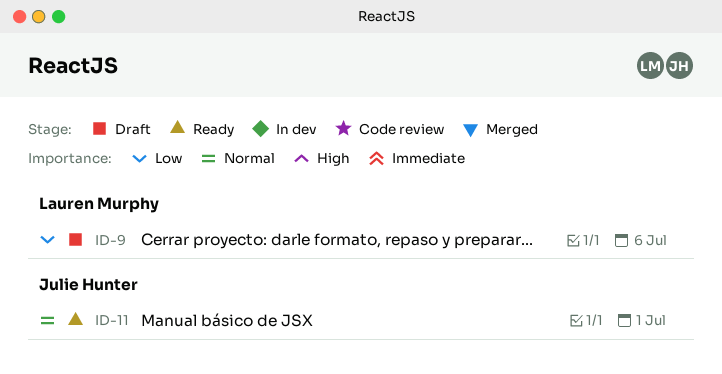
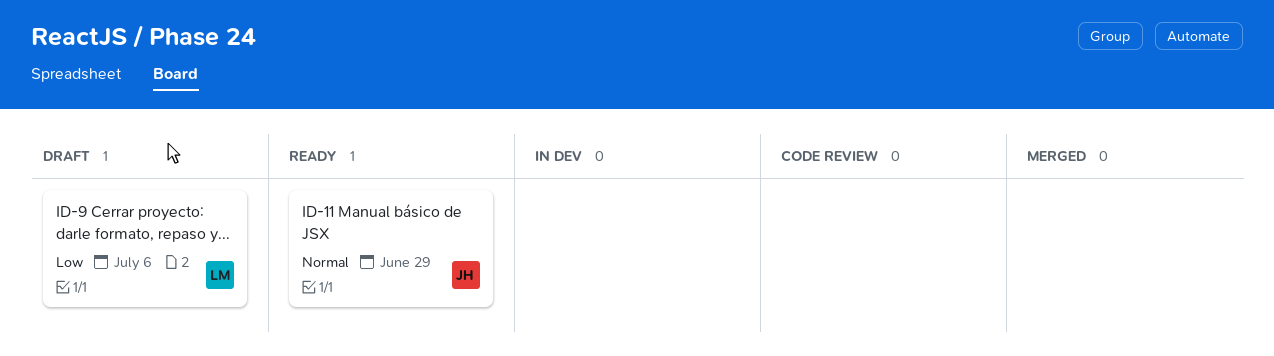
ID-11, due: Jul 1 -> Jun 29

